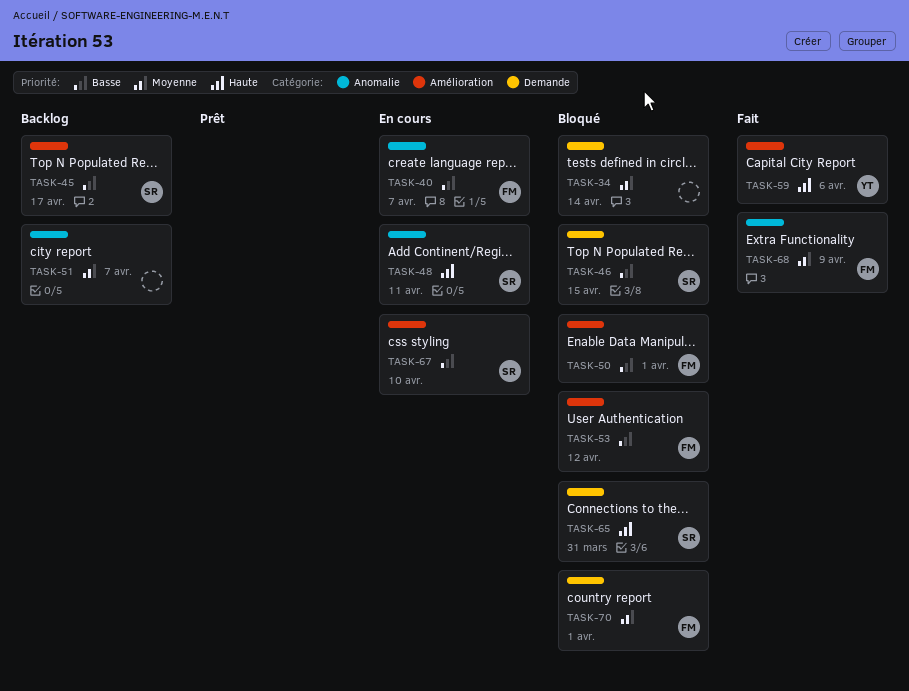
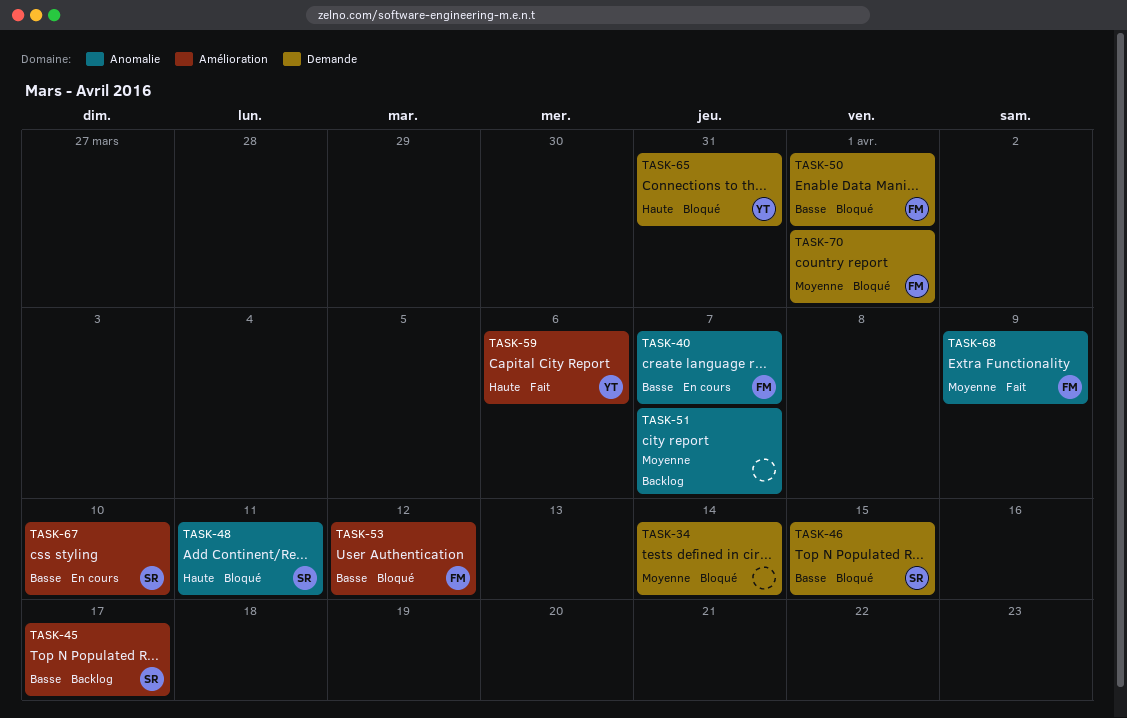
TASK-48, status: En cours -> Bloqué
TASK-50, label: Amélioration -> Demande
TASK-65, owner: SR -> YT

